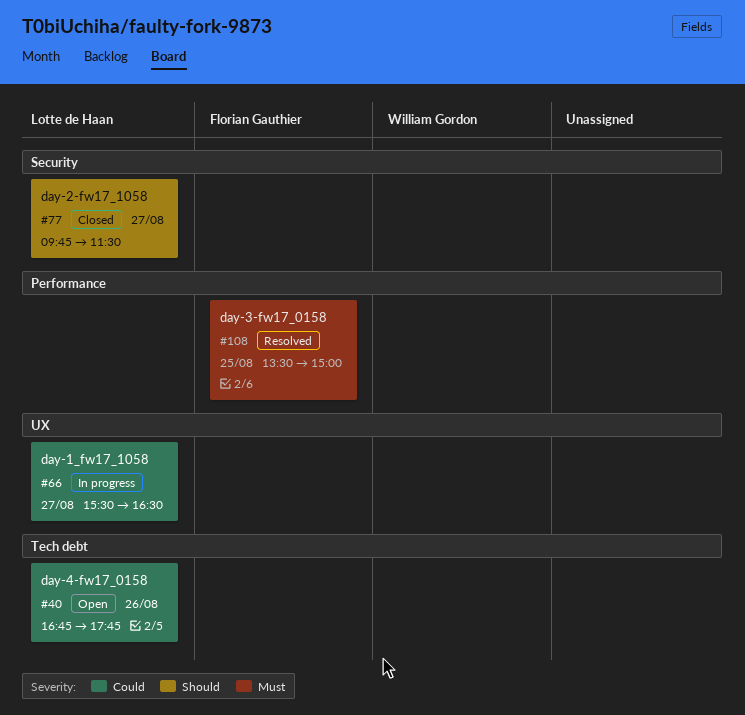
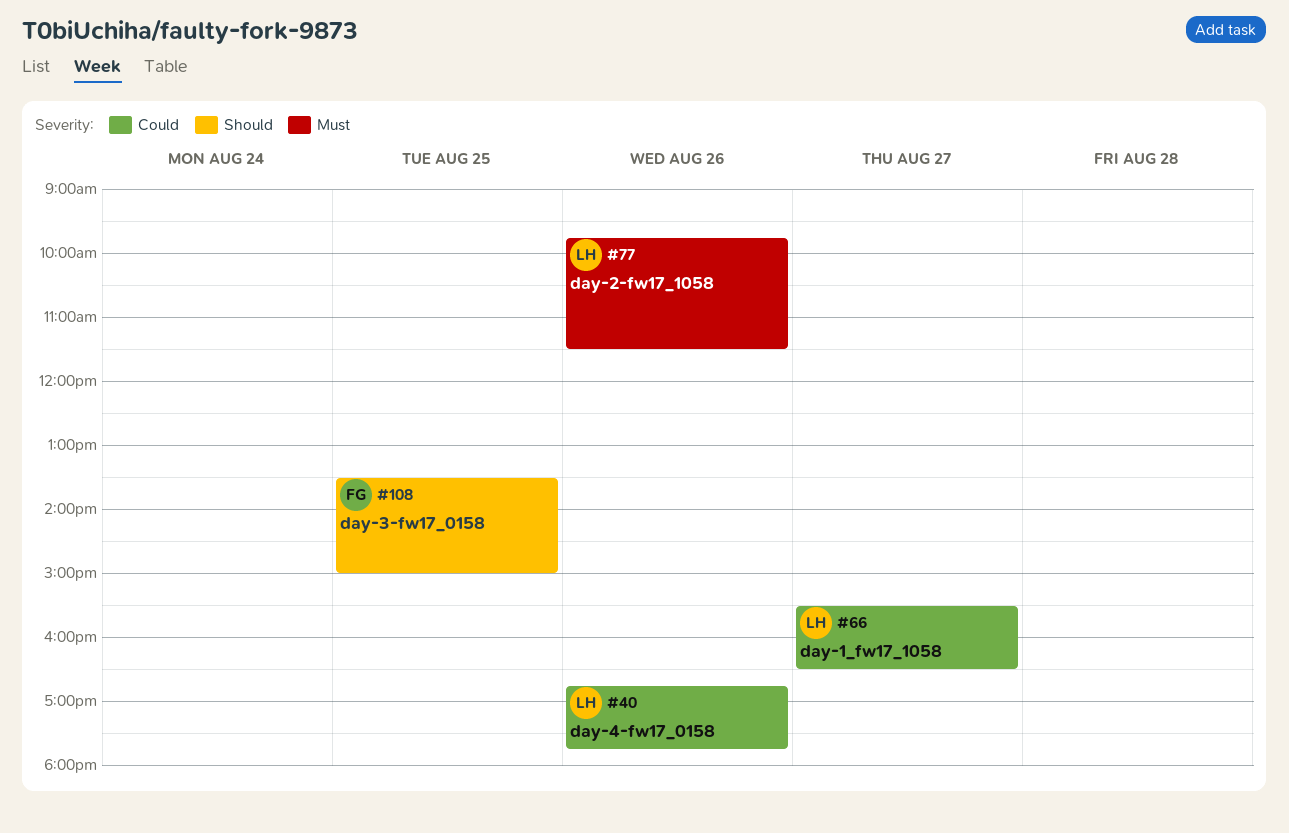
#77, priority: Should -> Must
#77, day: Aug 27 -> Aug 26
#108, priority: Must -> Should

